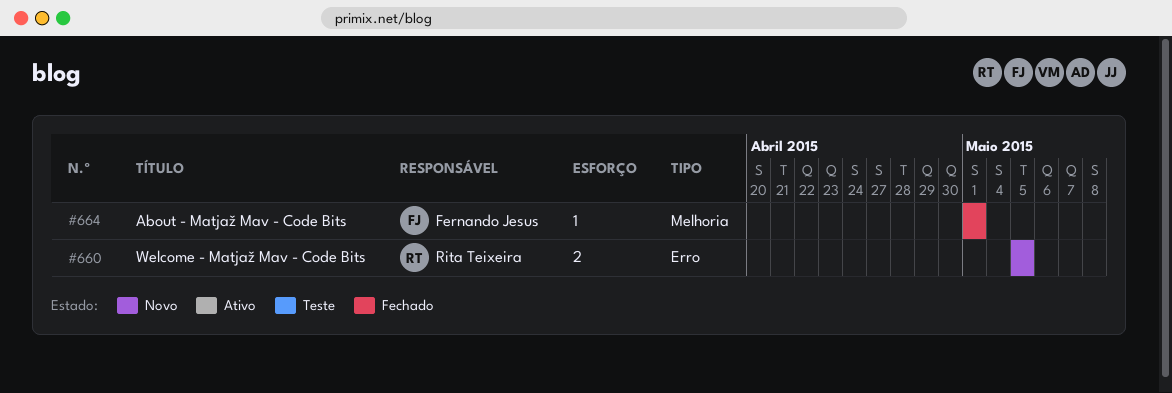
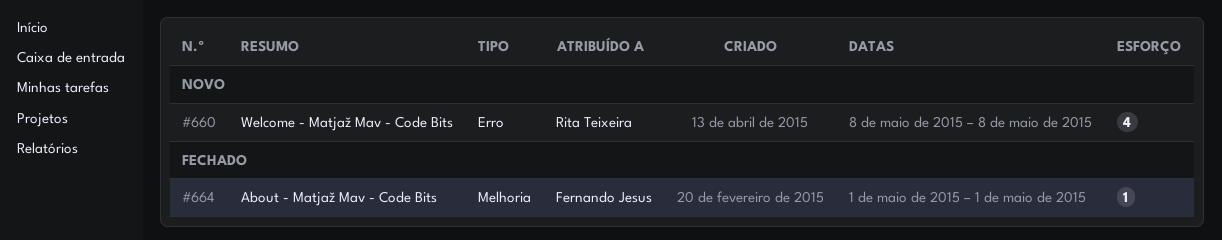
#660, estimate: 2 -> 4
#660, start: May 5 -> May 8
#660, due: May 5 -> May 8

